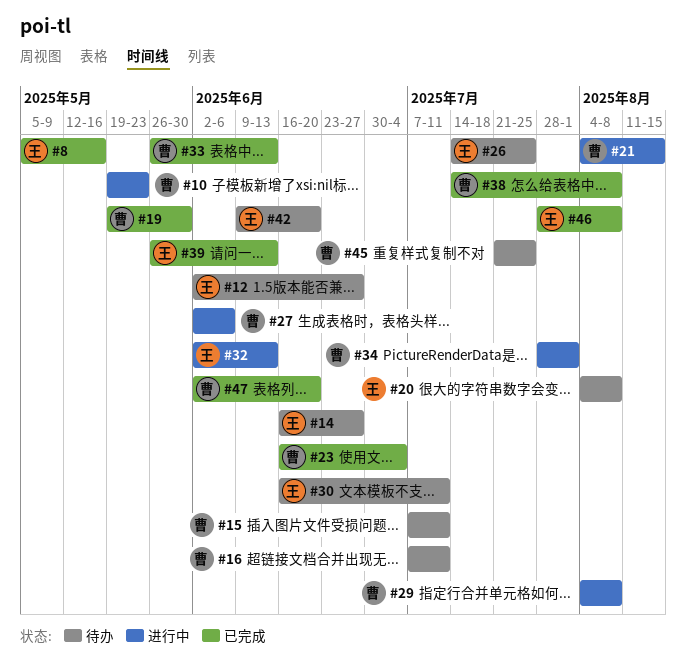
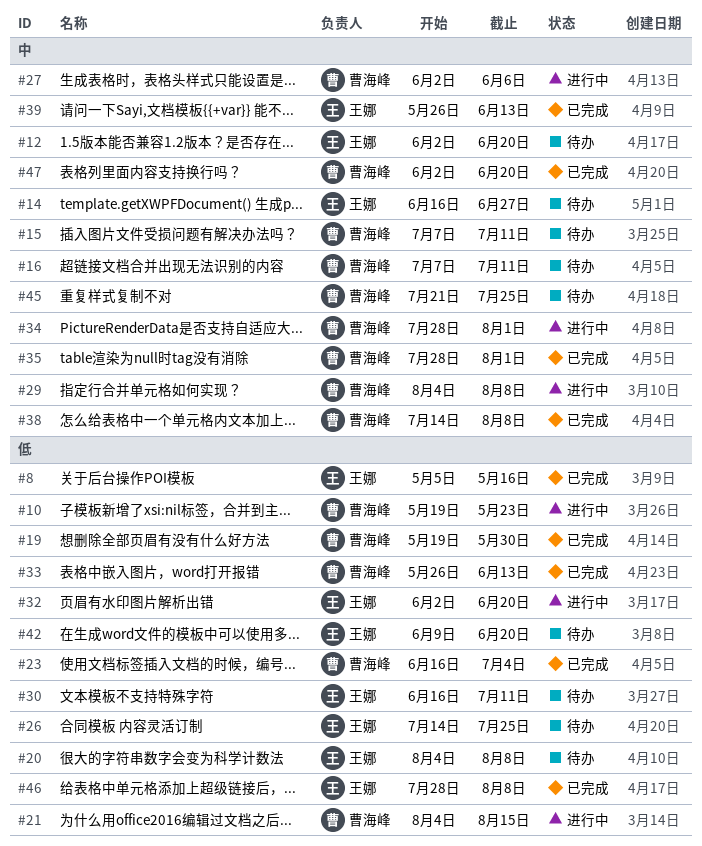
#12, due: Jun 27 -> Jun 20
#32, due: Jun 13 -> Jun 20
#35: none -> present

